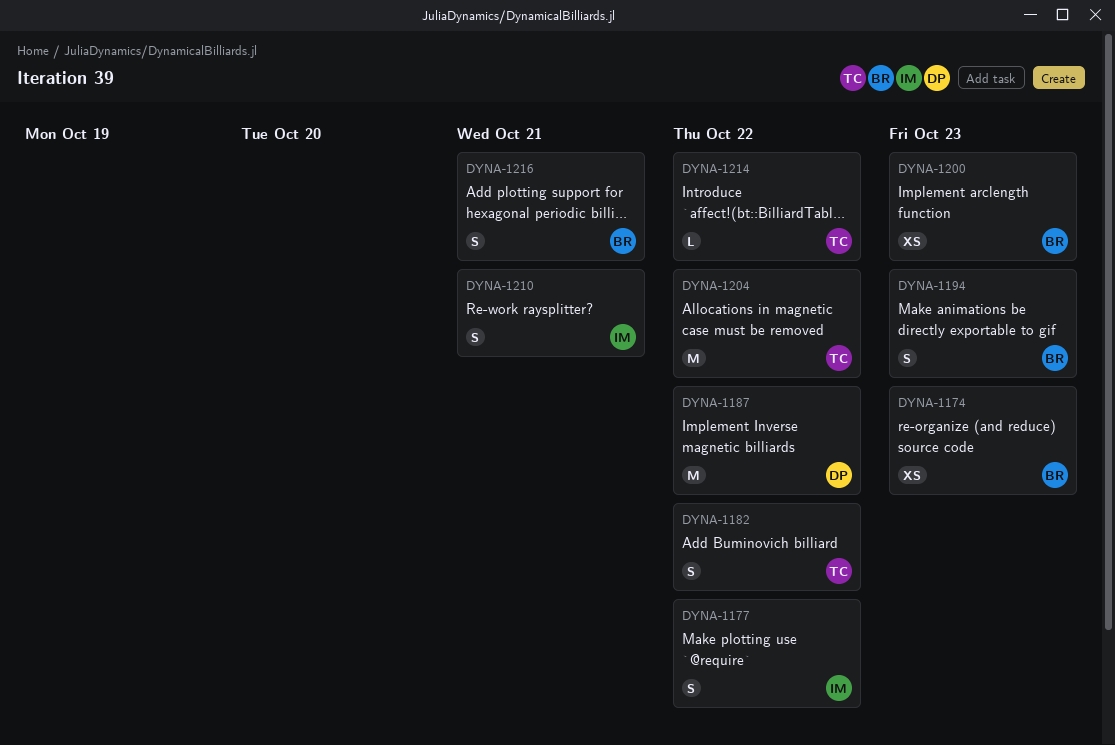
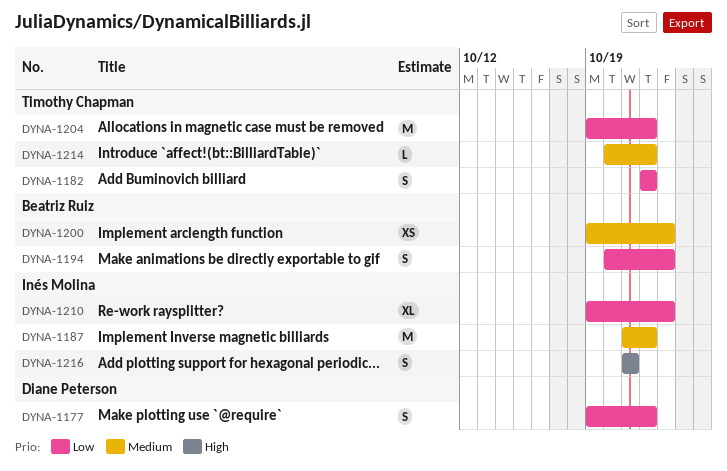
DYNA-1174: present -> none
DYNA-1177, owner: Inés Molina -> Diane Peterson
DYNA-1187, owner: Diane Peterson -> Inés Molina
DYNA-1210, estimate: S -> XL
DYNA-1210, due: Oct 21 -> Oct 23
DYNA-1216, owner: Beatriz Ruiz -> Inés Molina

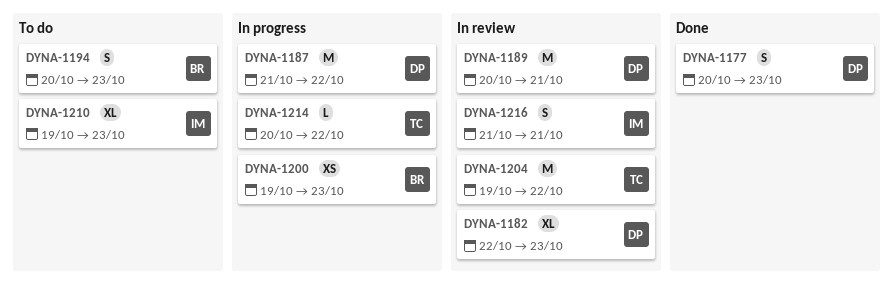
DYNA-1177, start: Oct 19 -> Oct 20
DYNA-1177, due: Oct 22 -> Oct 23
DYNA-1182, owner: Timothy Chapman -> Diane Peterson
DYNA-1182, estimate: S -> XL
DYNA-1182, due: Oct 22 -> Oct 23
DYNA-1187, owner: Inés Molina -> Diane Peterson
DYNA-1189: none -> present

